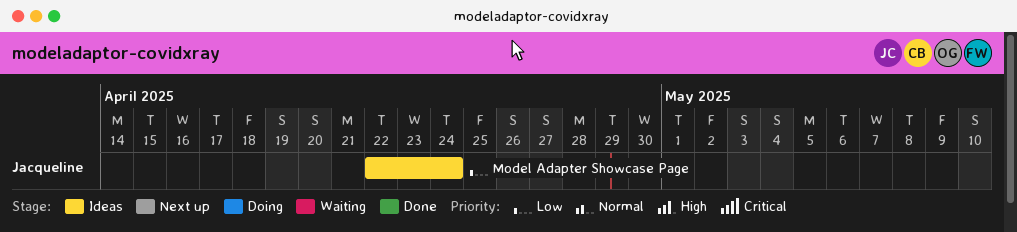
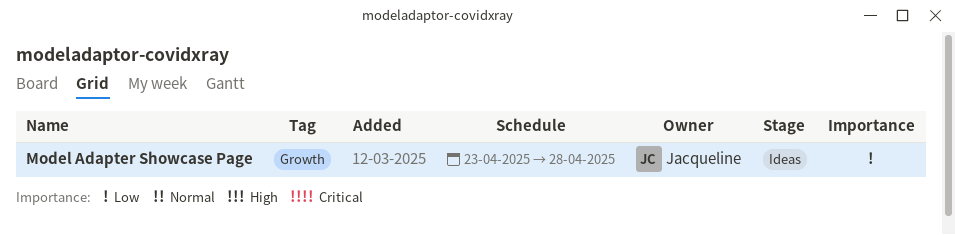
Model Adapter Showcase Page, start: Apr 22 -> Apr 23
Model Adapter Showcase Page, due: Apr 24 -> Apr 28

